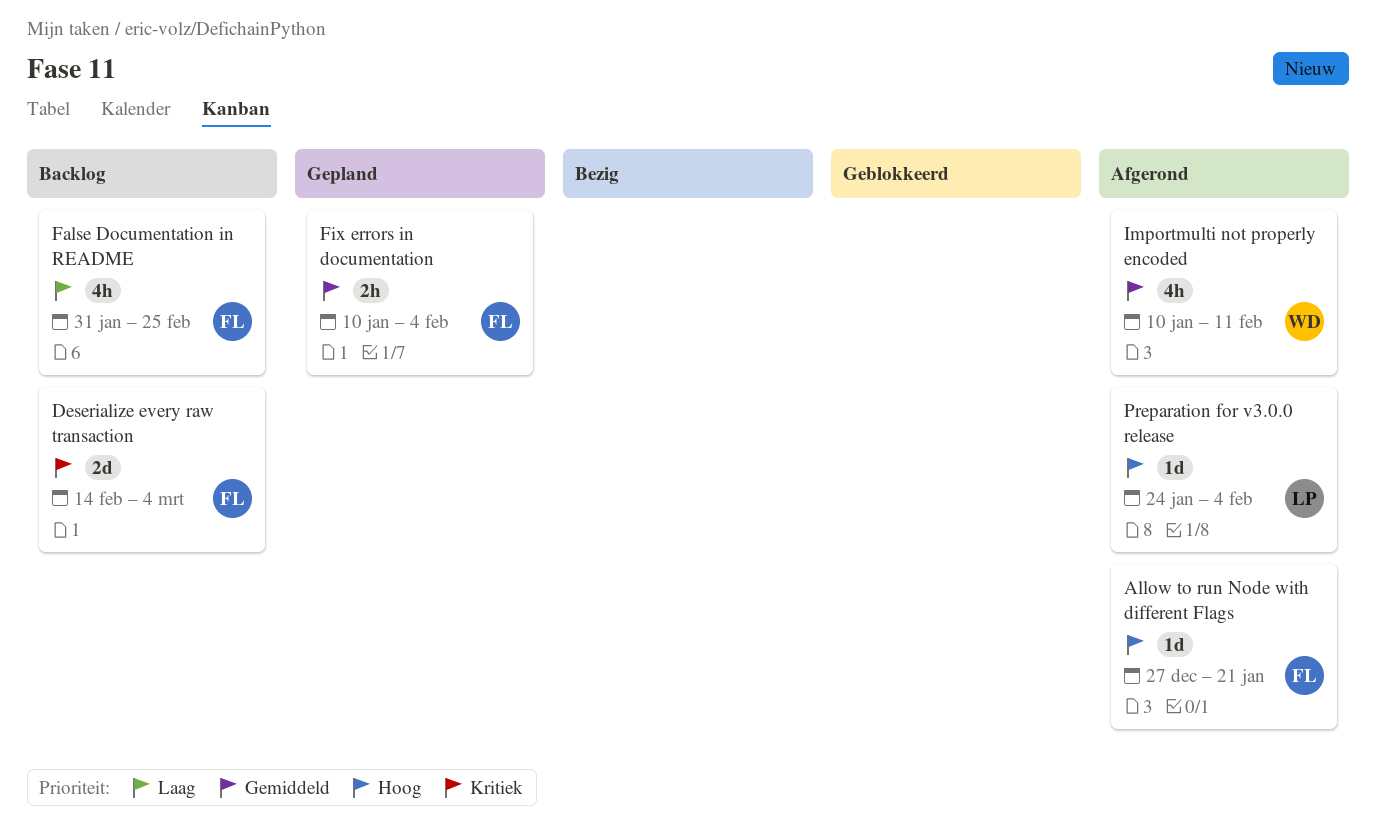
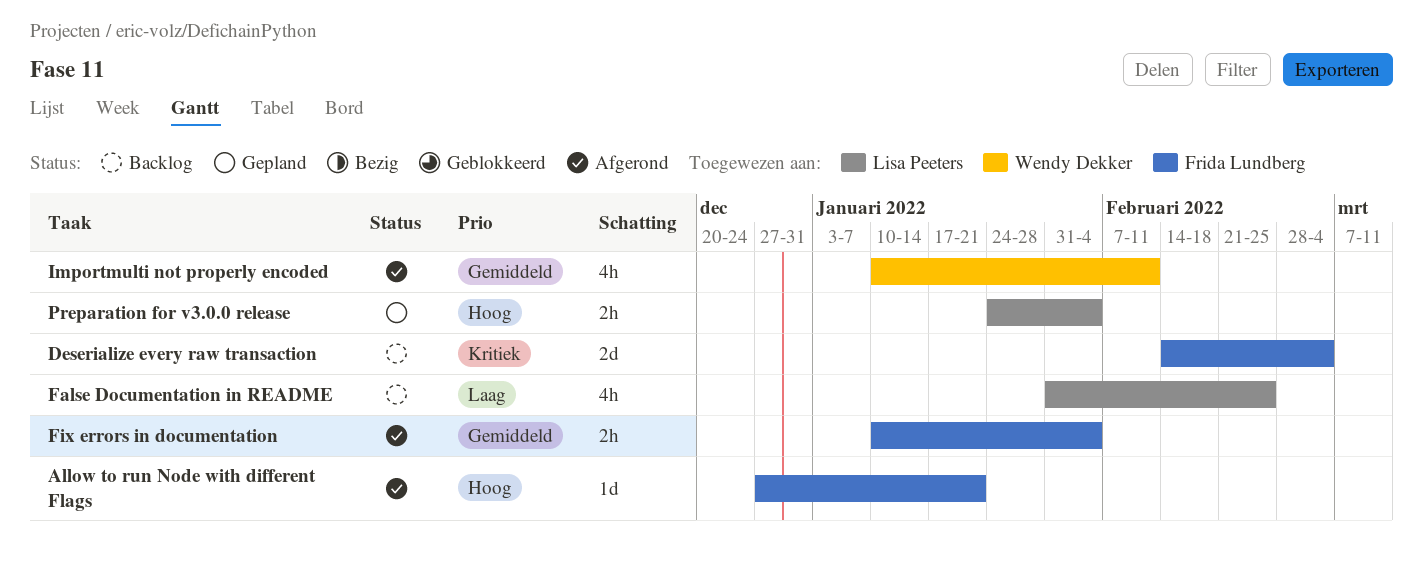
False Documentation in README, owner: Frida Lundberg -> Lisa Peeters
Fix errors in documentation, status: Gepland -> Afgerond
Preparation for v3.0.0 release, status: Afgerond -> Gepland
Preparation for v3.0.0 release, estimate: 1d -> 2h

